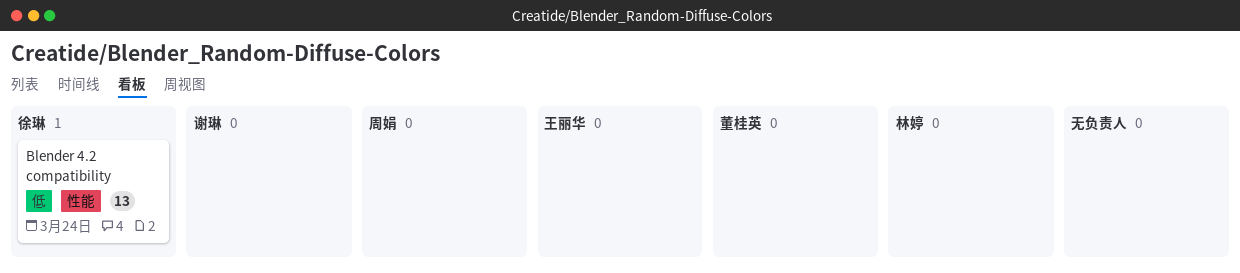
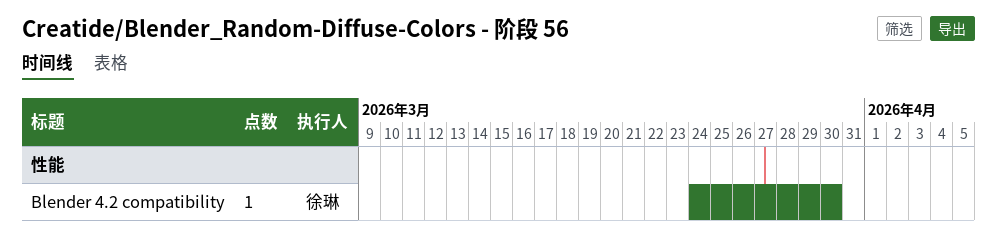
Blender 4.2 compatibility, estimate: 13 -> 1
Blender 4.2 compatibility, due: Mar 24 -> Mar 30

